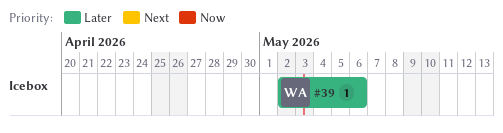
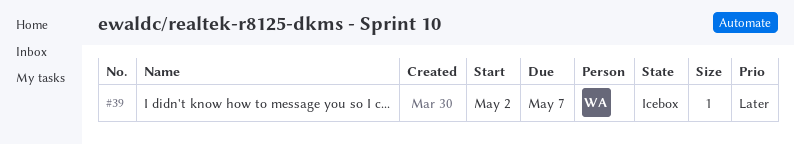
#39, due: May 6 -> May 7

